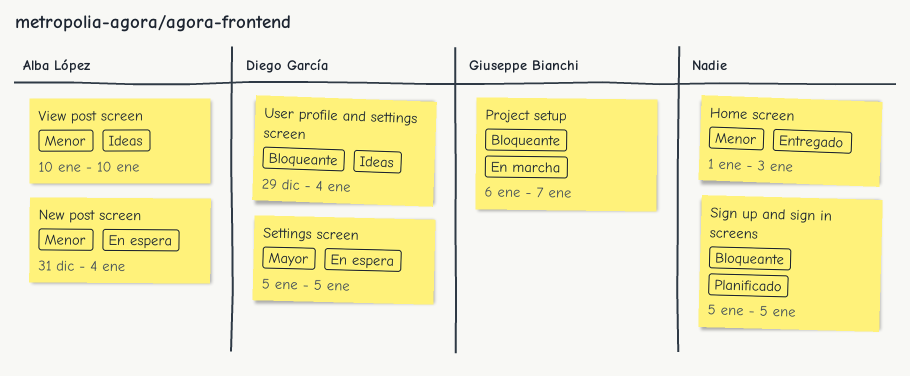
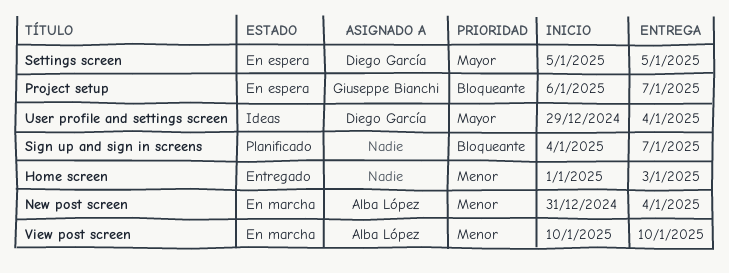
New post screen, status: En espera -> En marcha
Project setup, status: En marcha -> En espera
Sign up and sign in screens, start: Jan 5 -> Jan 4
Sign up and sign in screens, due: Jan 5 -> Jan 7
User profile and settings screen, priority: Bloqueante -> Mayor
View post screen, status: Ideas -> En marcha

